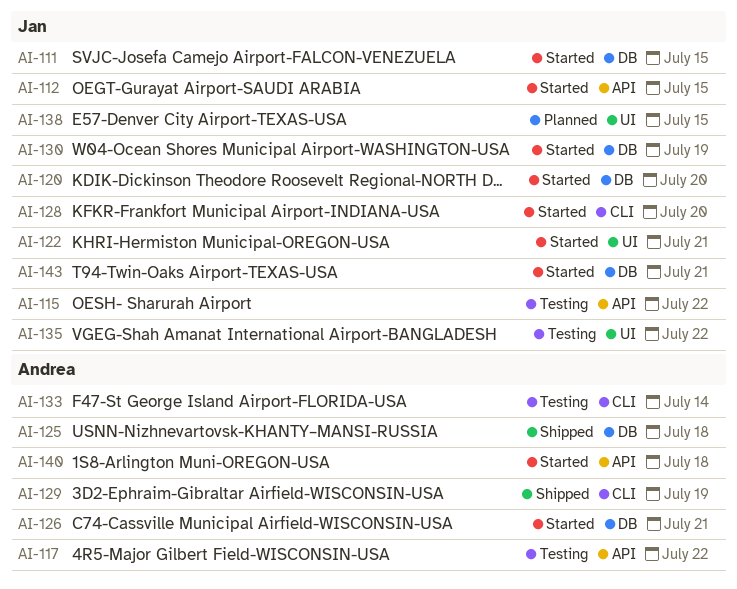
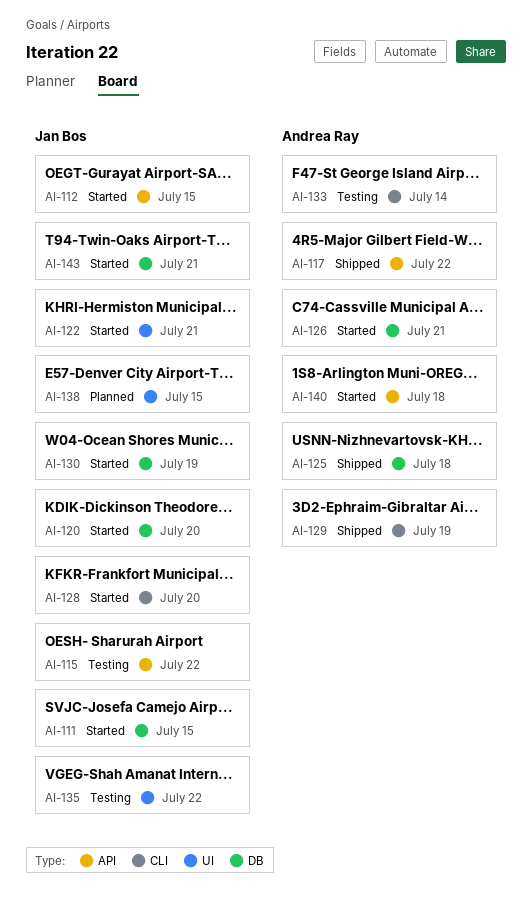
AI-117, status: Testing -> Shipped

